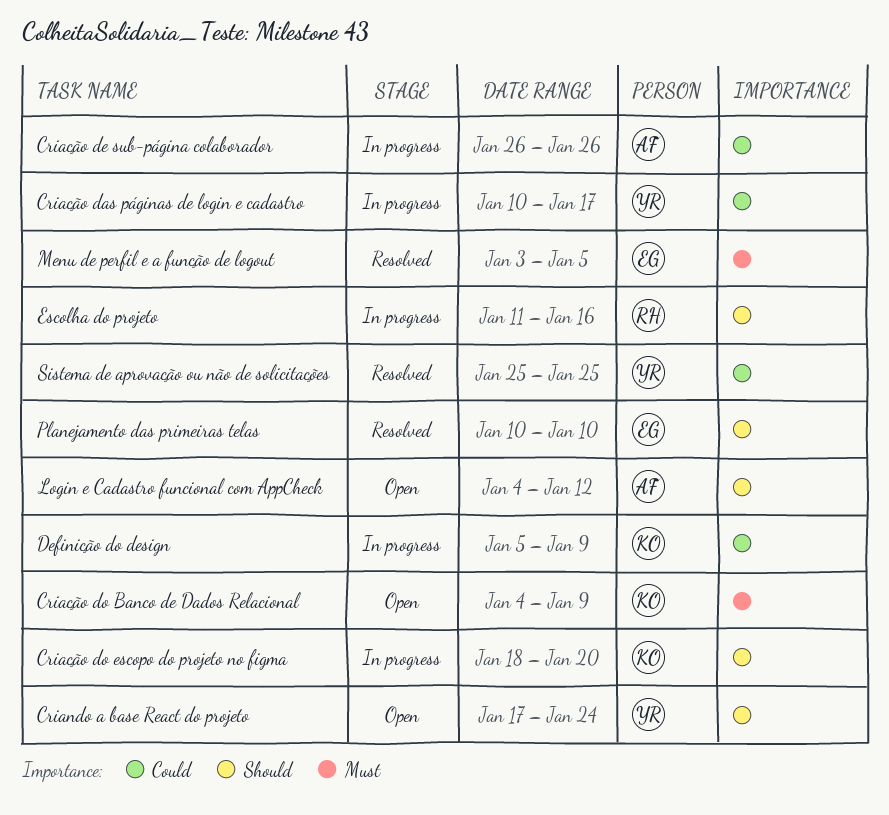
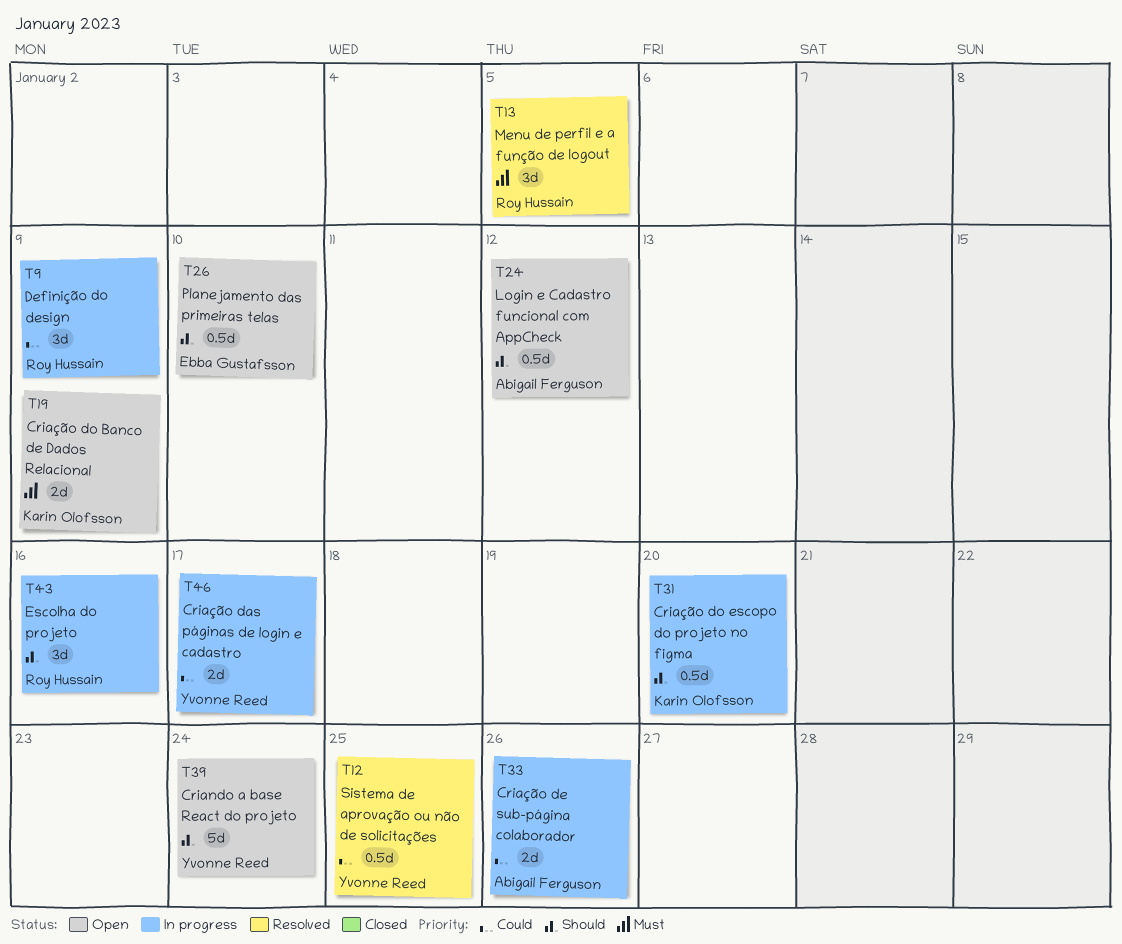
Definição do design, owner: Karin Olofsson -> Roy Hussain
Menu de perfil e a função de logout, owner: Ebba Gustafsson -> Roy Hussain
Planejamento das primeiras telas, status: Resolved -> Open

